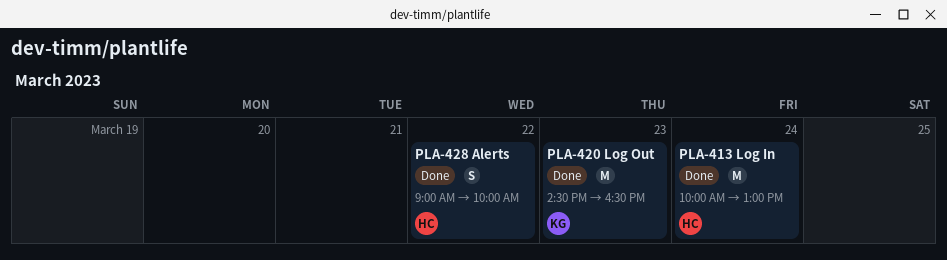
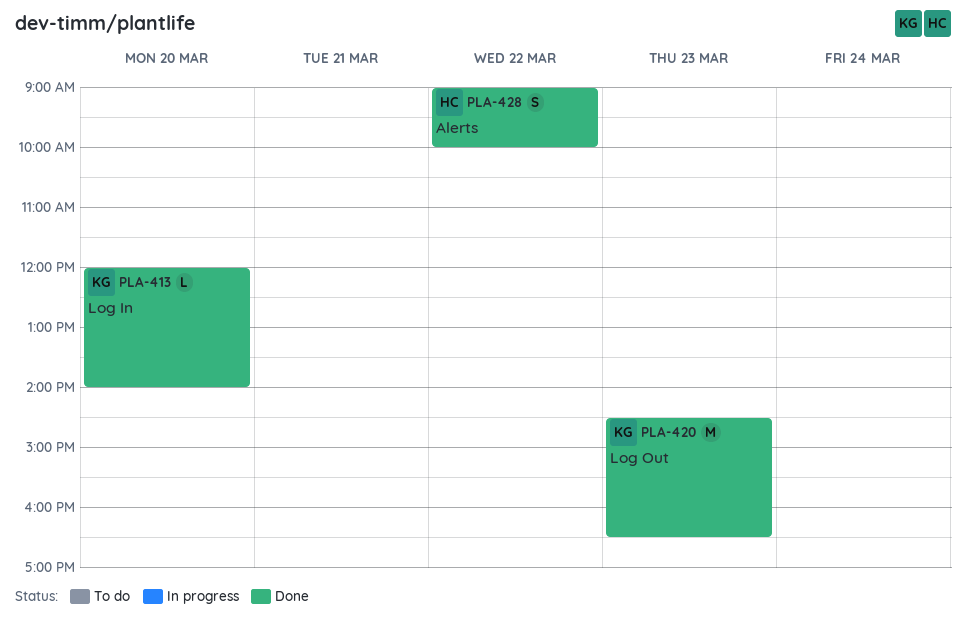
PLA-413, owner: HC -> KG
PLA-413, estimate: M -> L
PLA-413, day: Mar 24 -> Mar 20
PLA-413, begins: 10:00 -> 12:00
PLA-413, ends: 13:00 -> 14:00

